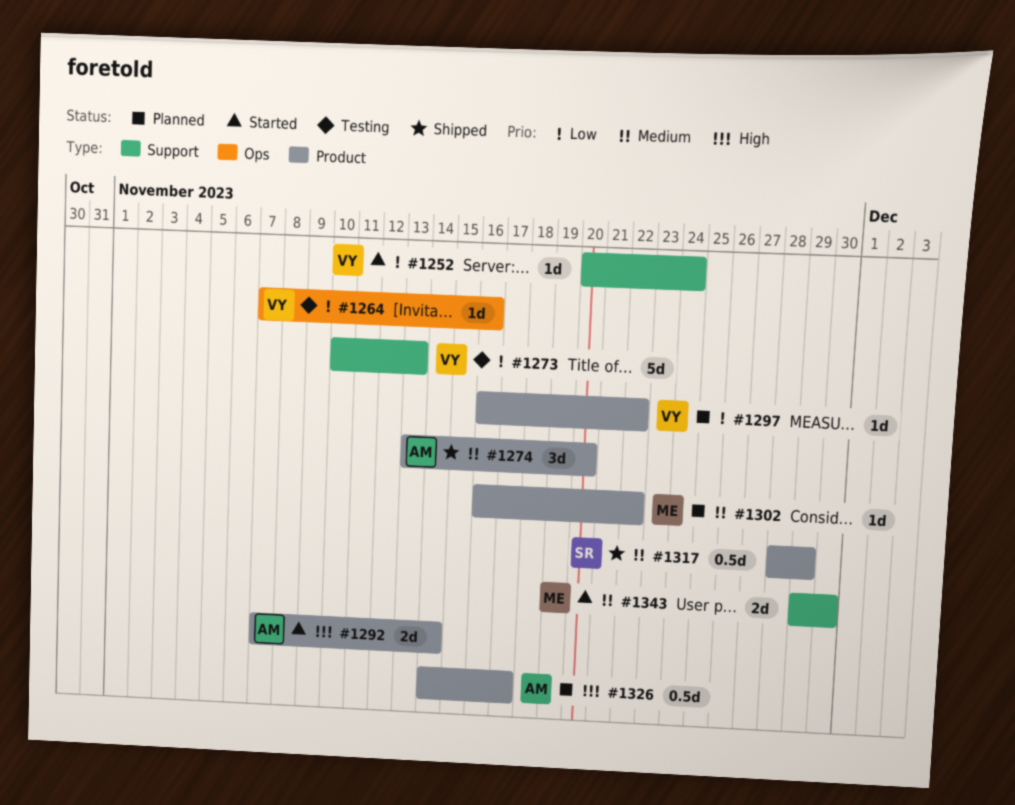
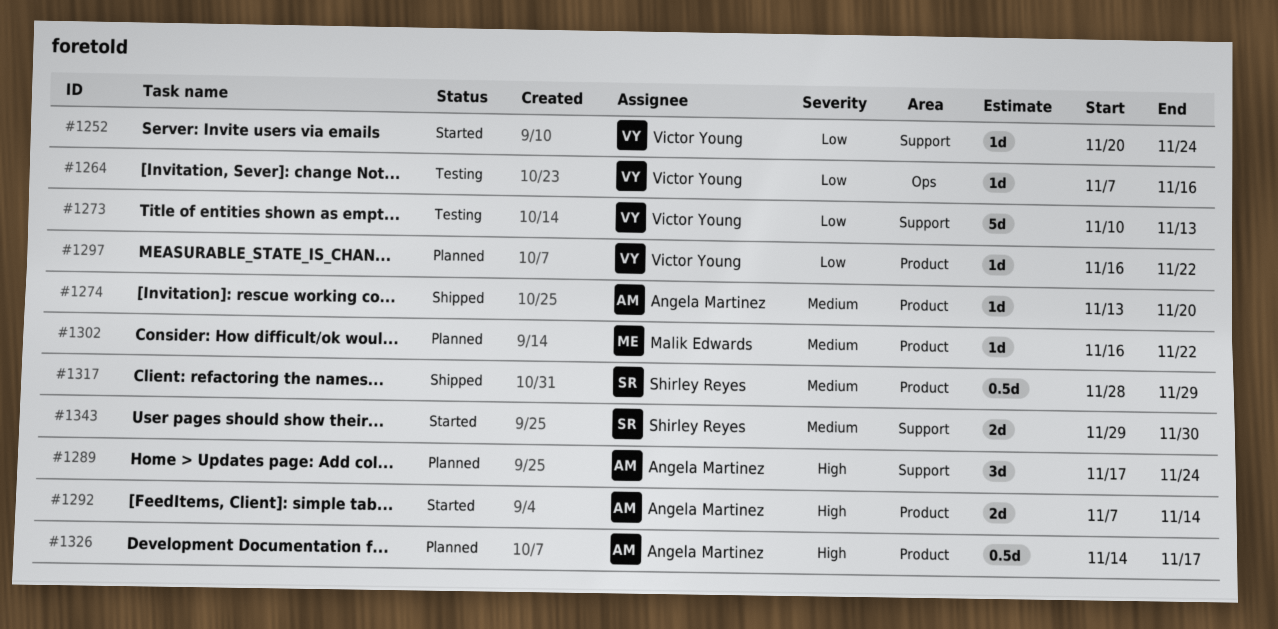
#1274, estimate: 3d -> 1d
#1289: none -> present
#1343, owner: Malik Edwards -> Shirley Reyes

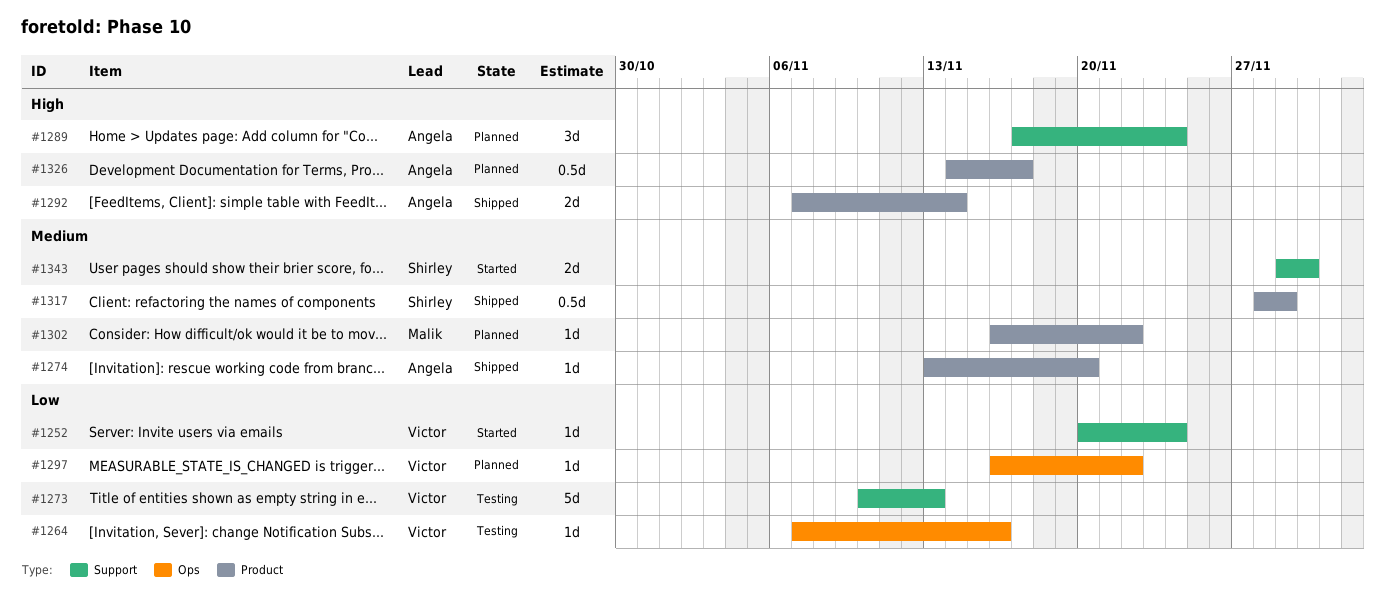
#1292, status: Started -> Shipped
#1297, label: Product -> Ops

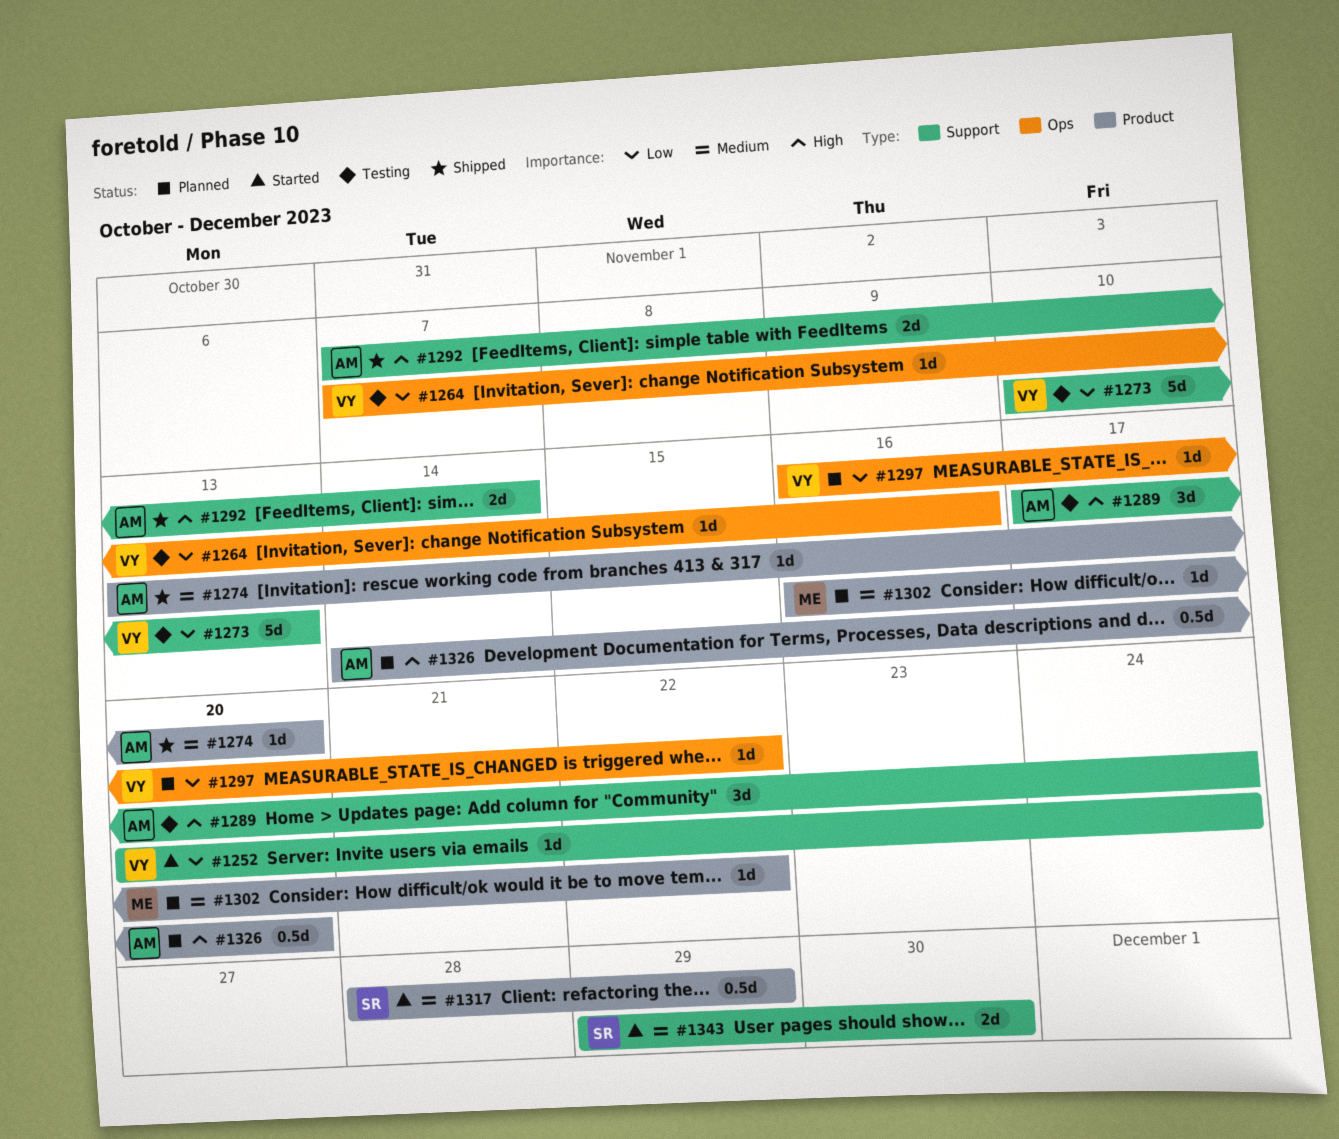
#1289, status: Planned -> Testing
#1292, label: Product -> Support
#1317, status: Shipped -> Started
#1326, due: Nov 17 -> Nov 20

